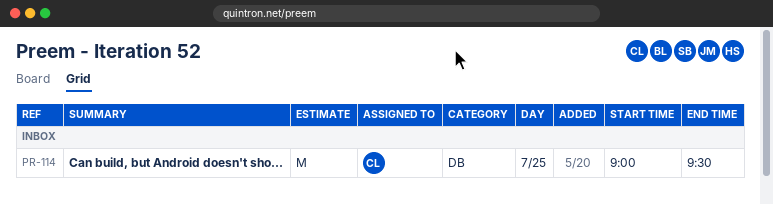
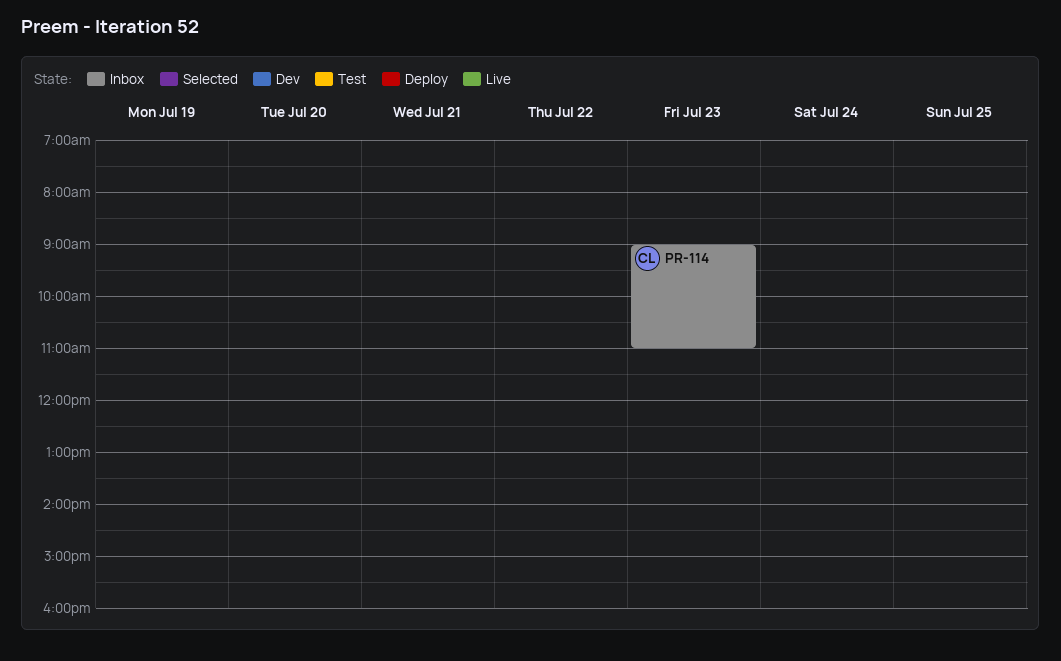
PR-114, day: Jul 25 -> Jul 23
PR-114, ends: 09:30 -> 11:00

